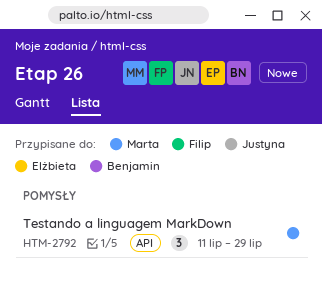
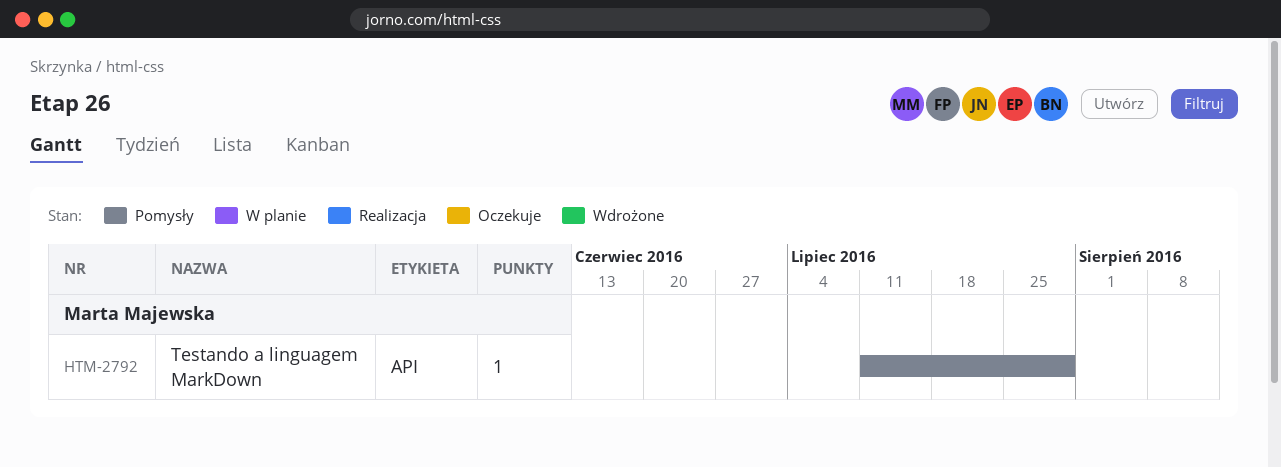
HTM-2792, estimate: 3 -> 1

